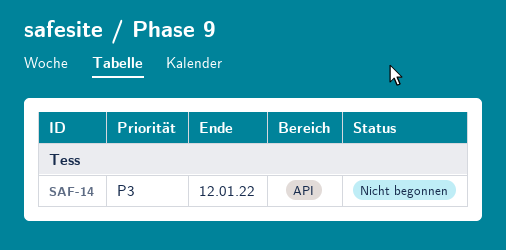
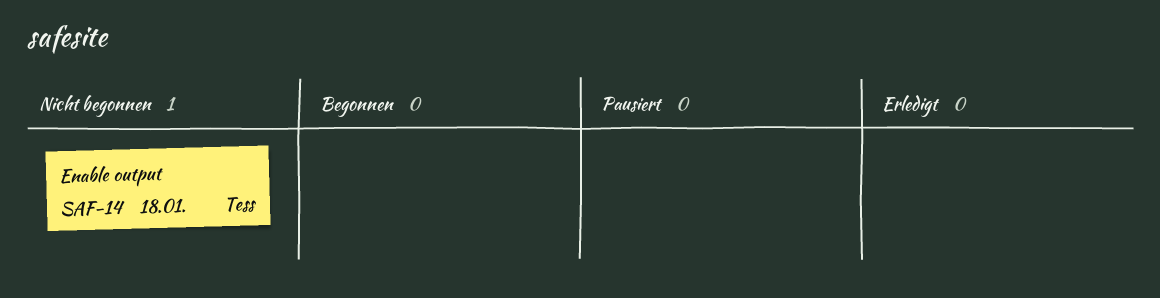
SAF-14, due: Jan 12 -> Jan 18

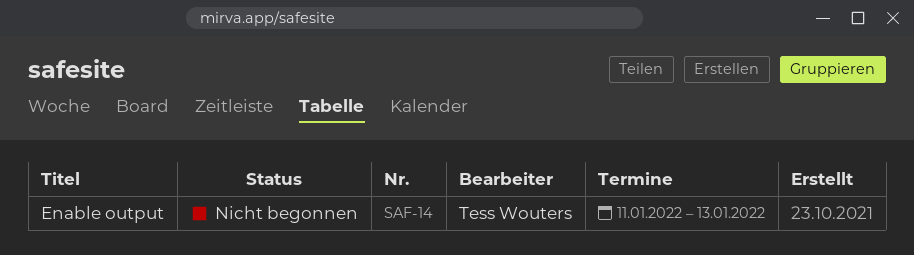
SAF-14, due: Jan 18 -> Jan 13

